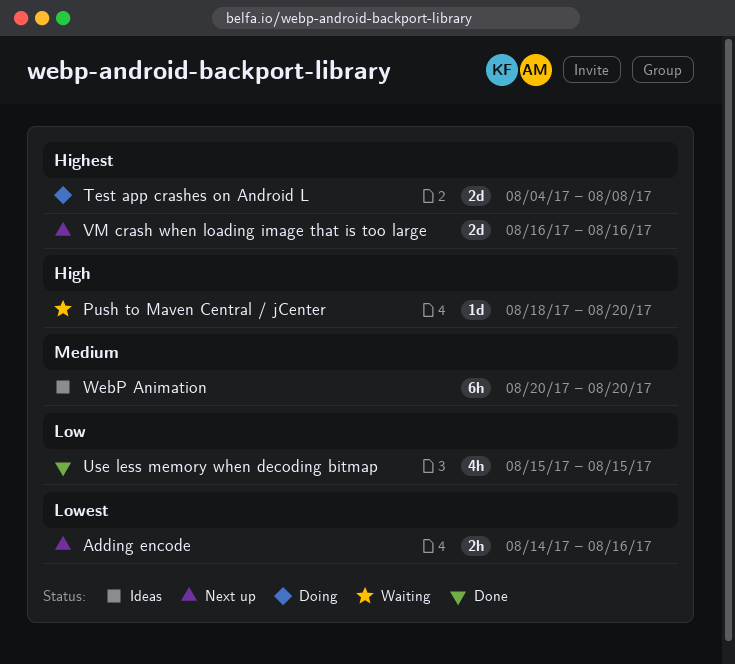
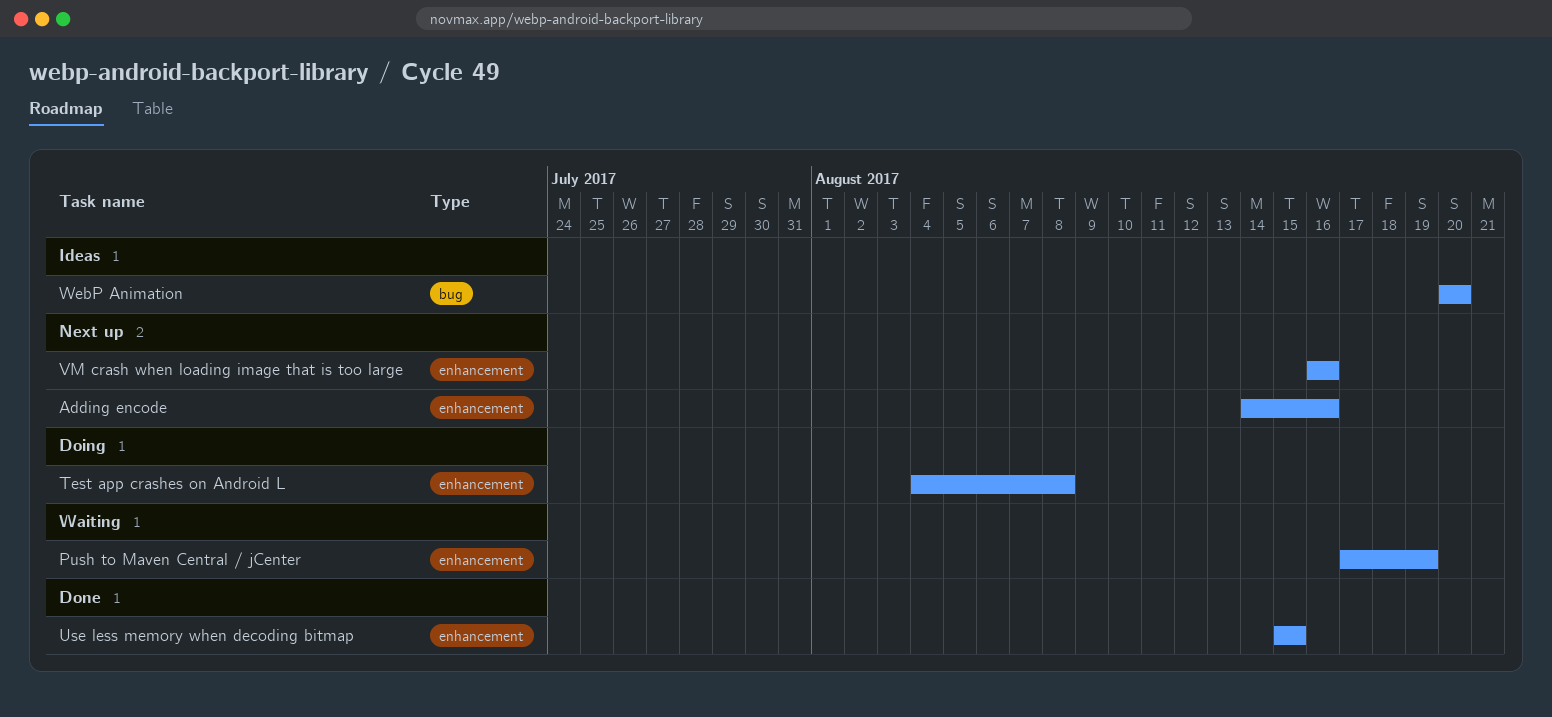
Push to Maven Central / jCenter, start: Aug 18 -> Aug 17
Push to Maven Central / jCenter, due: Aug 20 -> Aug 19

